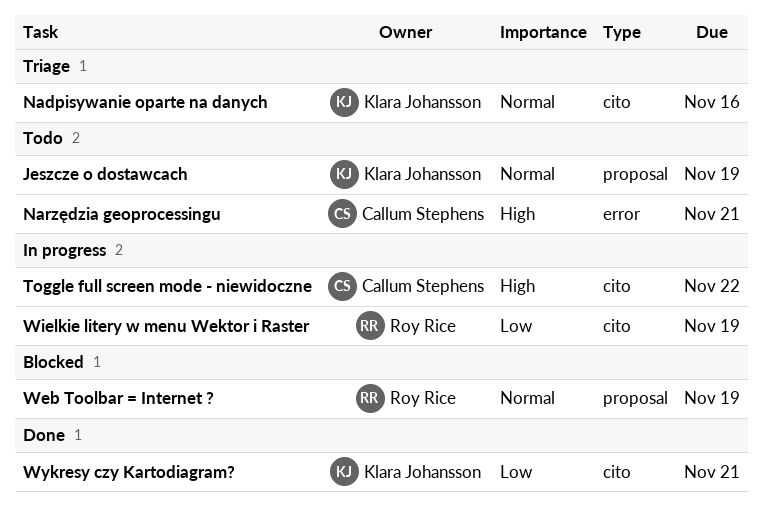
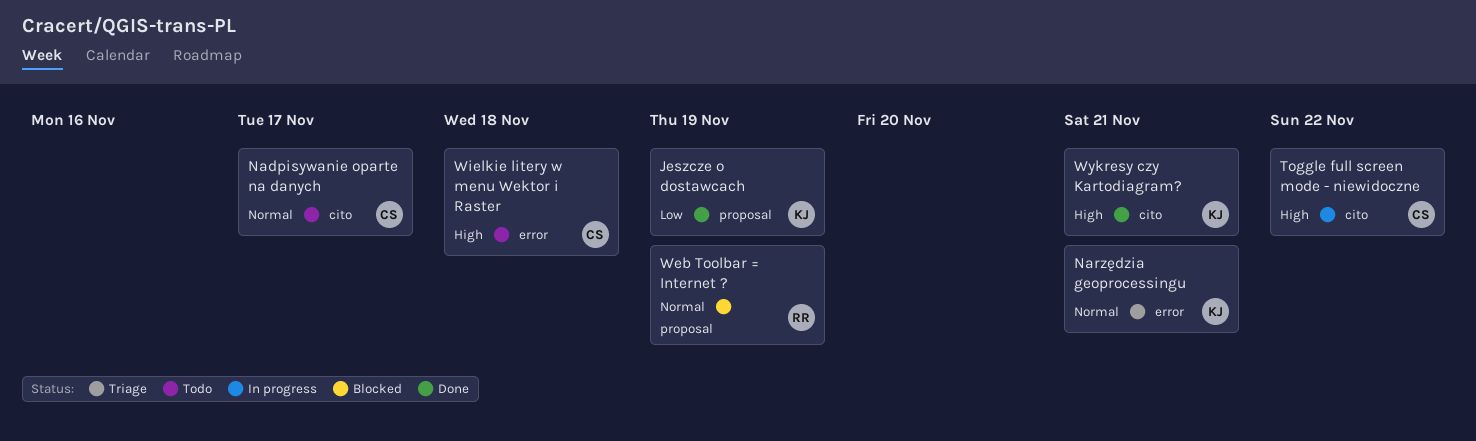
Jeszcze o dostawcach, status: Todo -> Done
Jeszcze o dostawcach, priority: Normal -> Low
Nadpisywanie oparte na danych, status: Triage -> Todo
Nadpisywanie oparte na danych, owner: Klara Johansson -> Callum Stephens
Nadpisywanie oparte na danych, due: Nov 16 -> Nov 17
Narzędzia geoprocessingu, status: Todo -> Triage
Narzędzia geoprocessingu, owner: Callum Stephens -> Klara Johansson
Narzędzia geoprocessingu, priority: High -> Normal
Wielkie litery w menu Wektor i Raster, status: In progress -> Todo
Wielkie litery w menu Wektor i Raster, owner: Roy Rice -> Callum Stephens
Wielkie litery w menu Wektor i Raster, priority: Low -> High
Wielkie litery w menu Wektor i Raster, label: cito -> error
Wielkie litery w menu Wektor i Raster, due: Nov 19 -> Nov 18
Wykresy czy Kartodiagram?, priority: Low -> High

